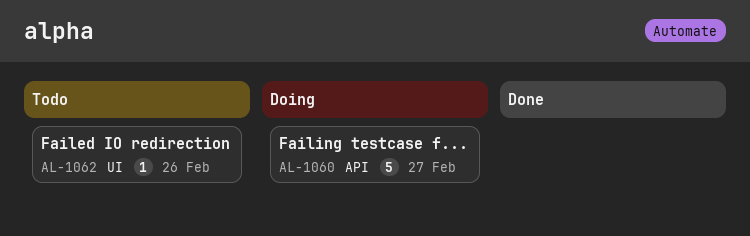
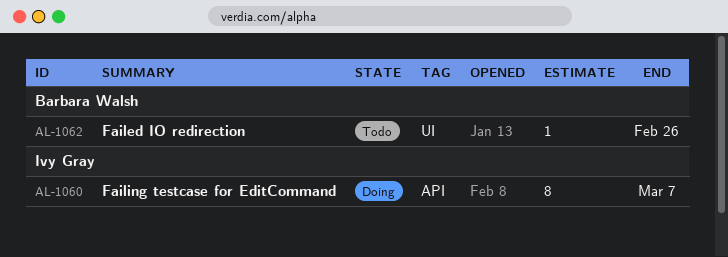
AL-1060, estimate: 5 -> 8
AL-1060, due: Feb 27 -> Mar 7

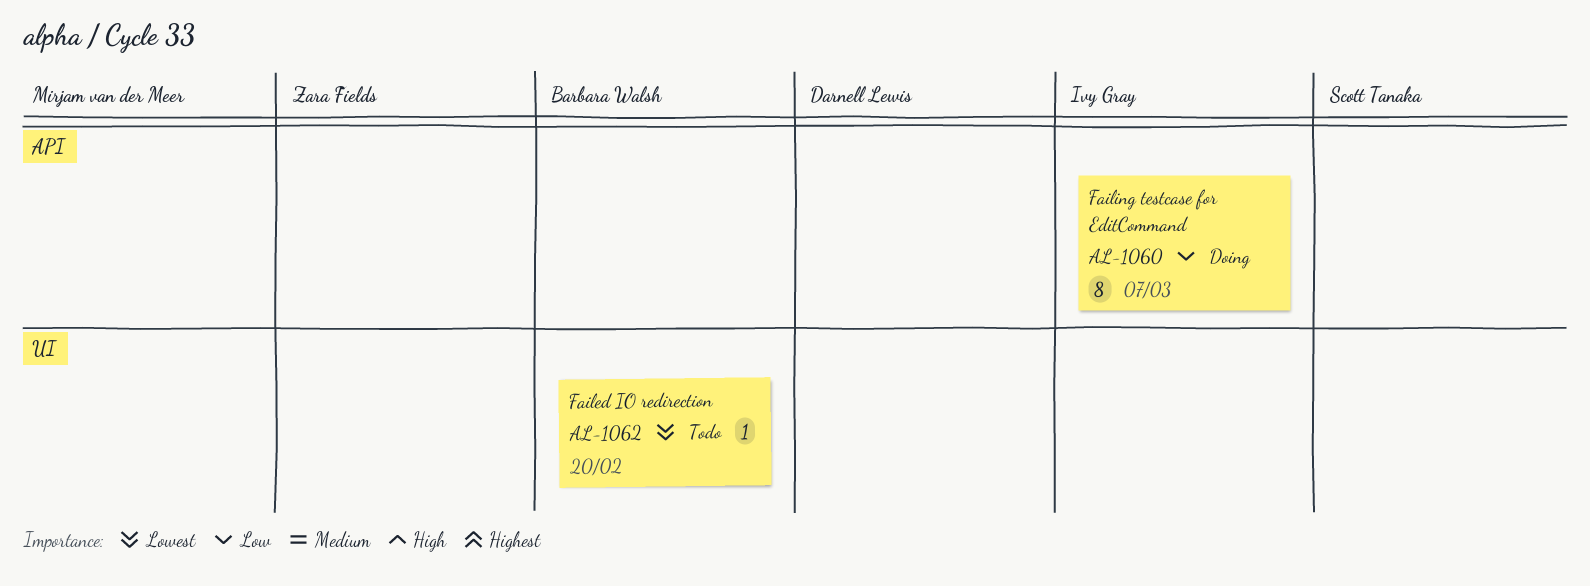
AL-1062, due: Feb 26 -> Feb 20

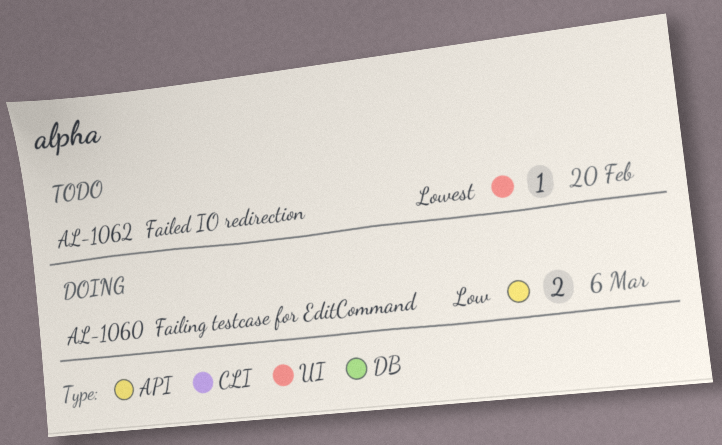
AL-1060, estimate: 8 -> 2
AL-1060, due: Mar 7 -> Mar 6

